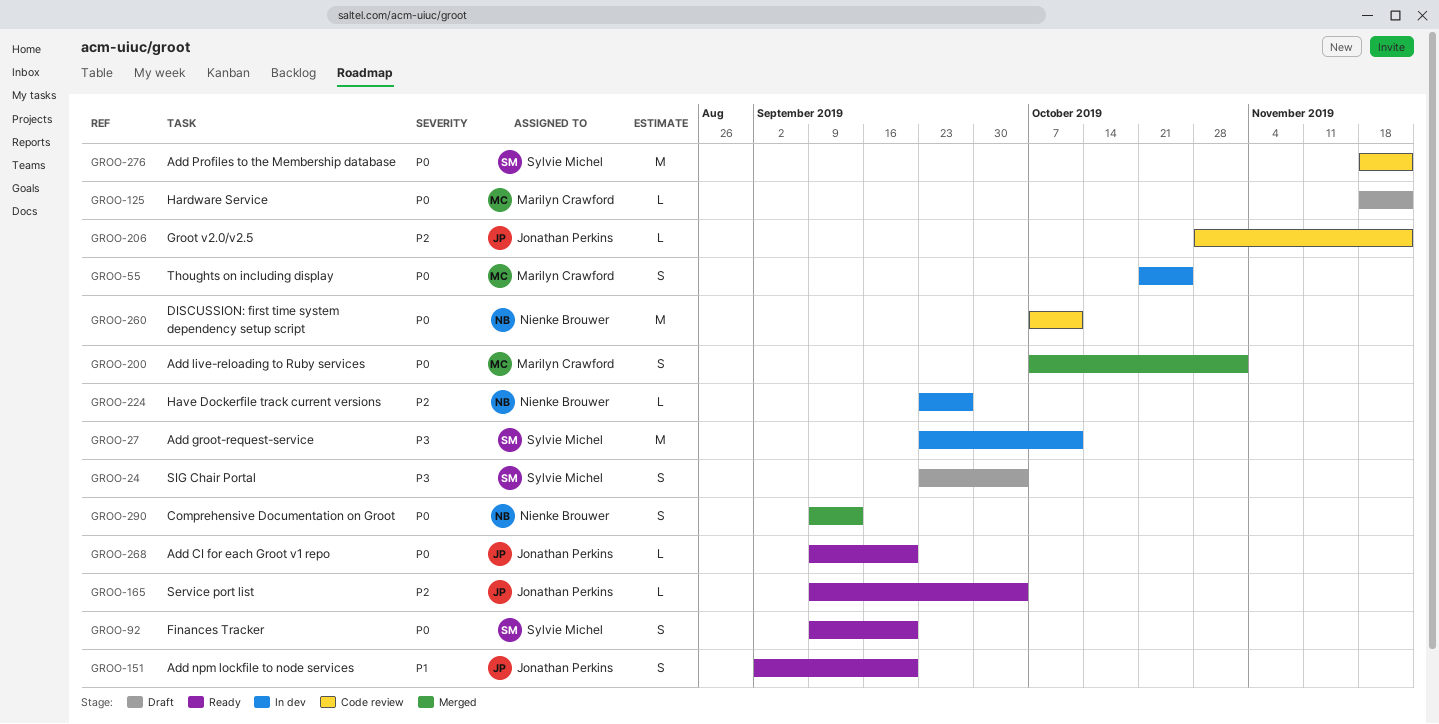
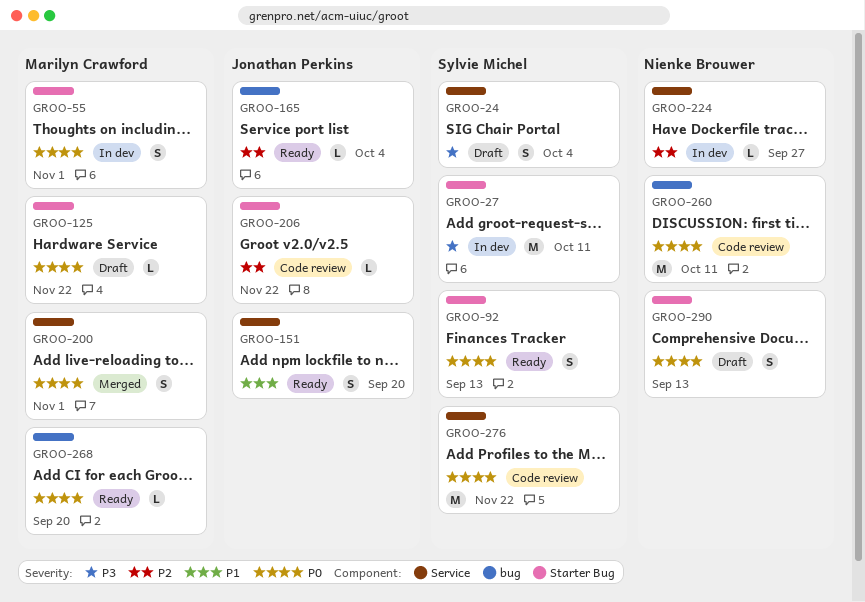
GROO-55, due: Oct 25 -> Nov 1
GROO-92, due: Sep 20 -> Sep 13
GROO-268, owner: Jonathan Perkins -> Marilyn Crawford
GROO-290, status: Merged -> Draft

